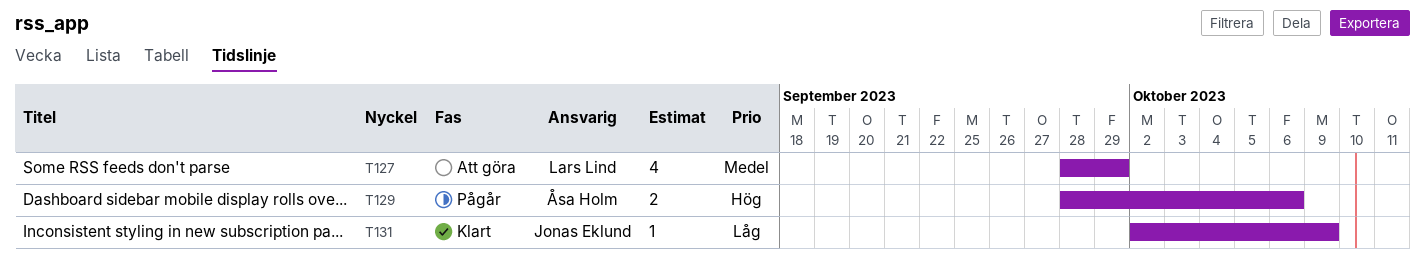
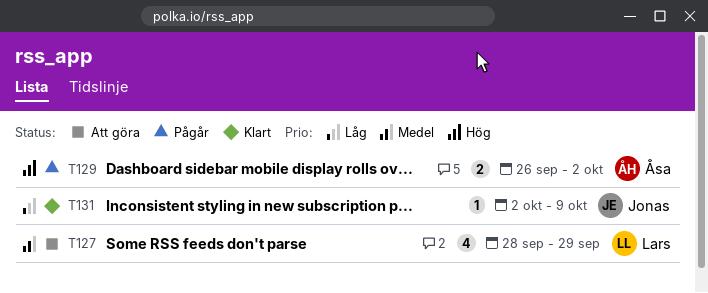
T129, start: Sep 28 -> Sep 26
T129, due: Oct 6 -> Oct 2

